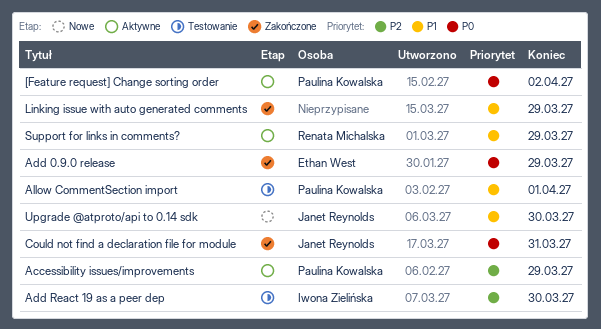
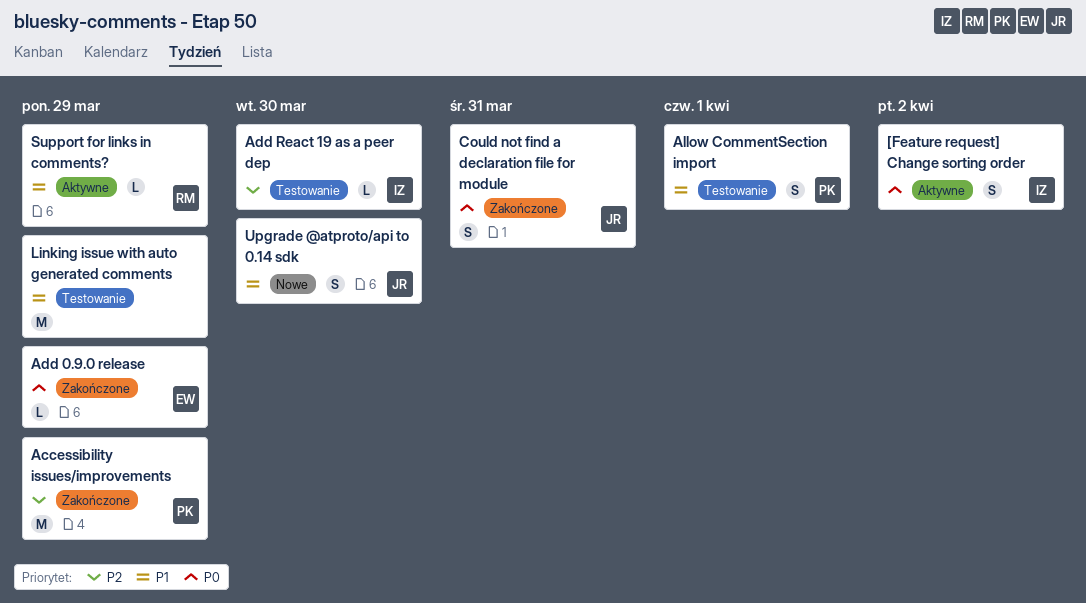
[Feature request] Change sorting order, owner: Paulina Kowalska -> Iwona Zielińska
Accessibility issues/improvements, status: Aktywne -> Zakończone
Linking issue with auto generated comments, status: Zakończone -> Testowanie

